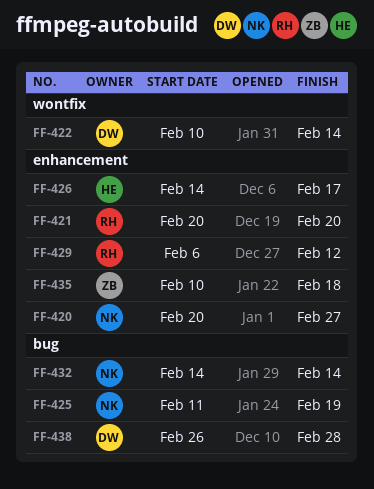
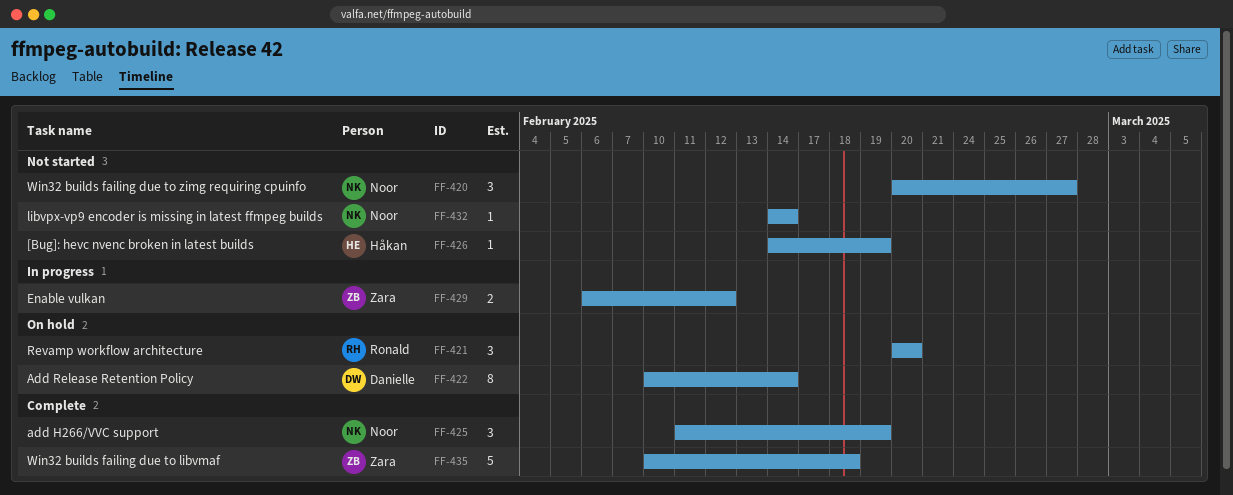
FF-426, due: Feb 17 -> Feb 19
FF-429, owner: Ronald -> Zara
FF-438: present -> none

